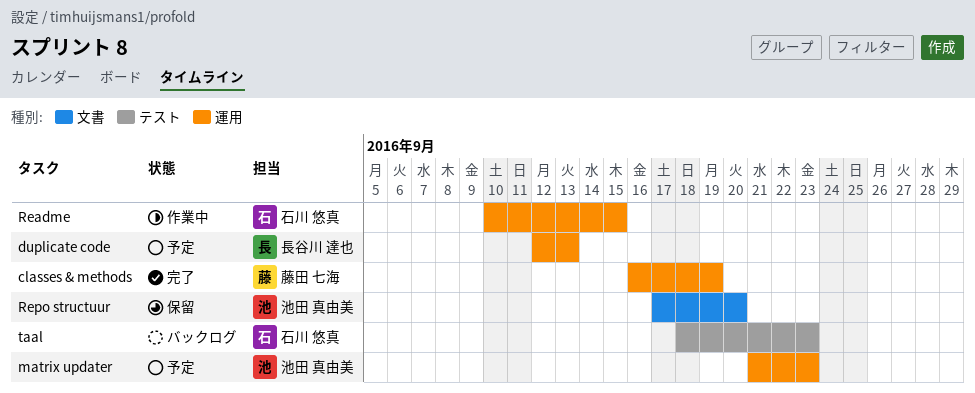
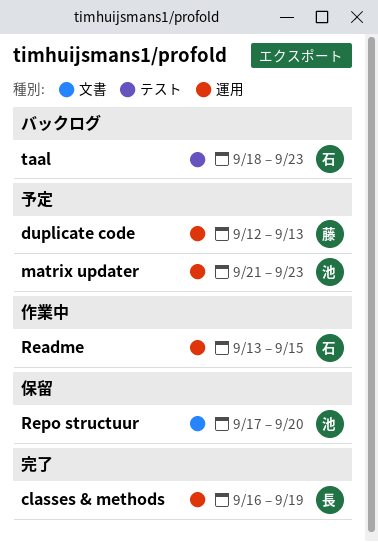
classes & methods, owner: 藤田 七海 -> 長谷川 達也
duplicate code, owner: 長谷川 達也 -> 藤田 七海
Readme, start: Sep 10 -> Sep 13

